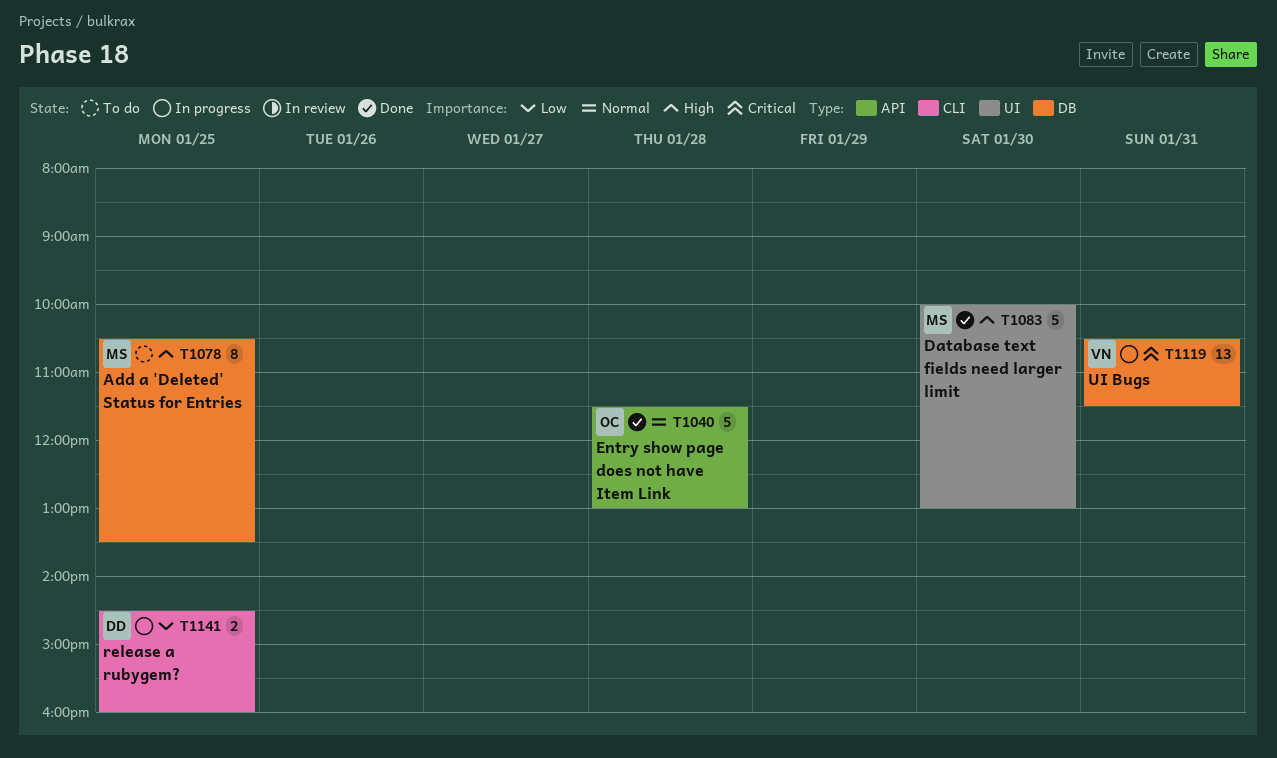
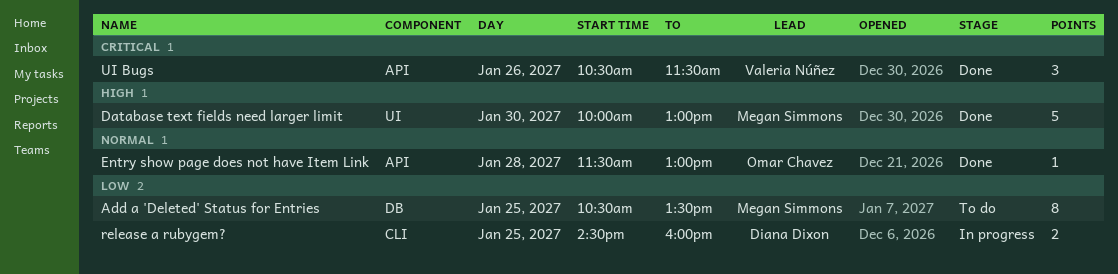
Add a 'Deleted' Status for Entries, priority: High -> Low
Entry show page does not have Item Link, estimate: 5 -> 1
UI Bugs, status: In progress -> Done
UI Bugs, label: DB -> API
UI Bugs, estimate: 13 -> 3
UI Bugs, day: Jan 31 -> Jan 26

